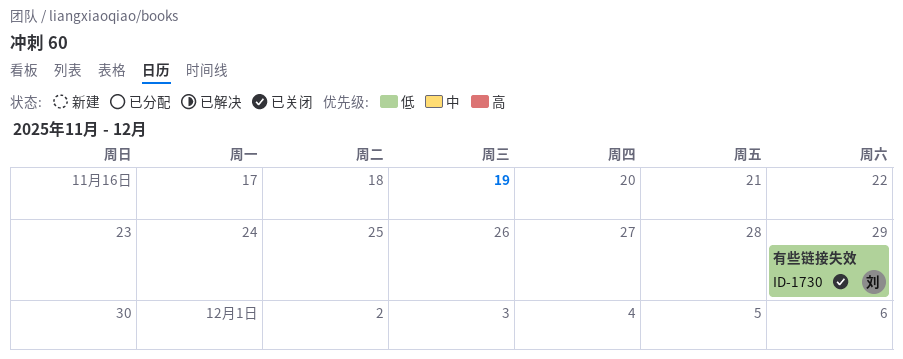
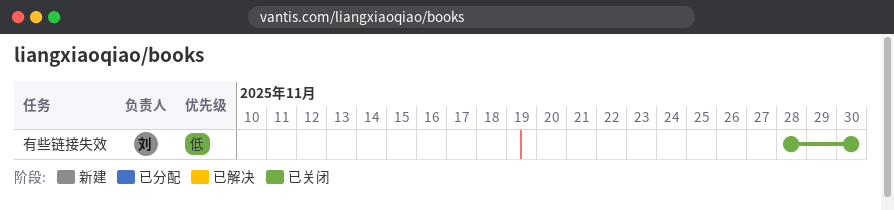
有些链接失效, due: Nov 29 -> Nov 30

